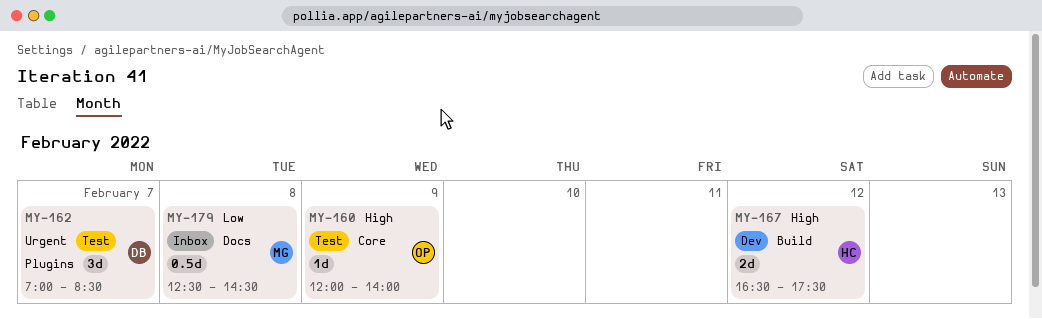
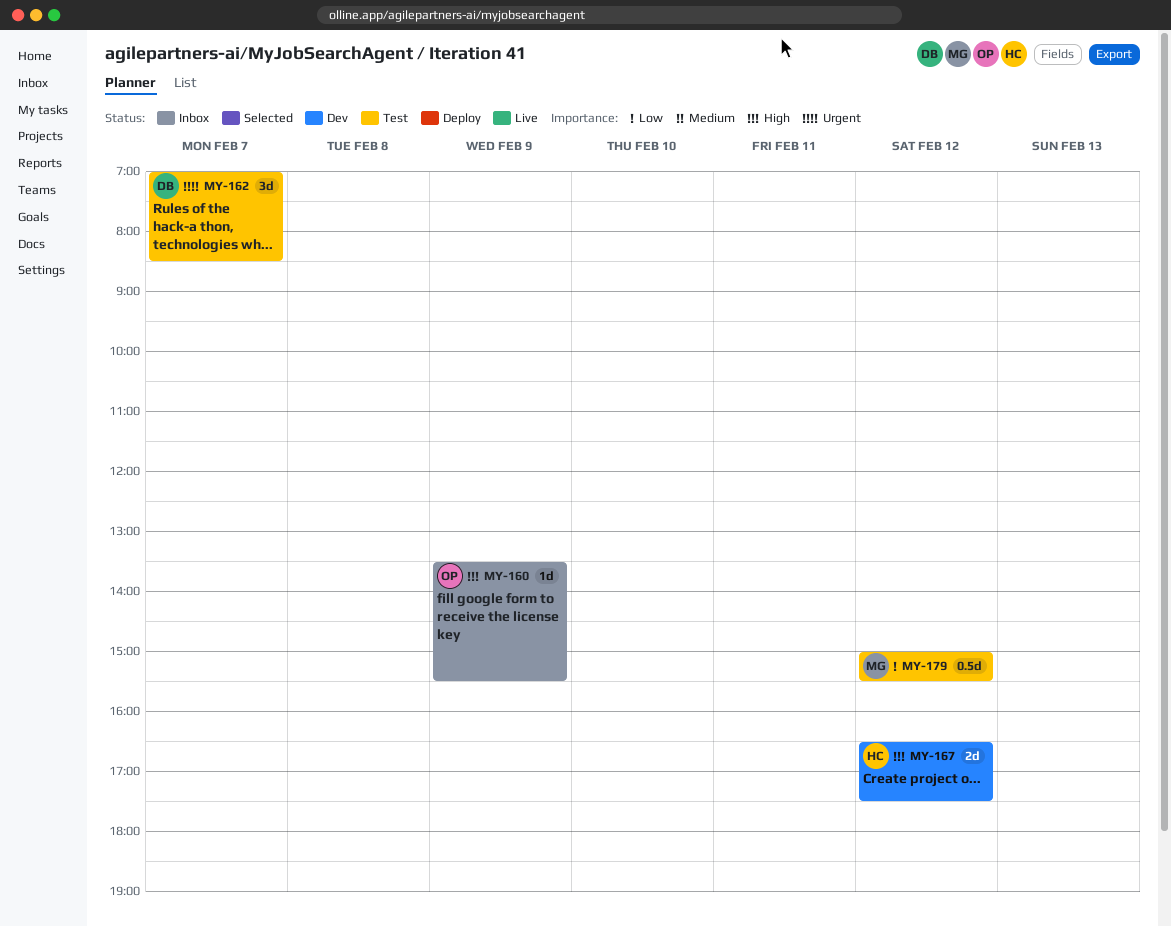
MY-160, status: Test -> Inbox
MY-160, begins: 12:00 -> 13:30
MY-160, ends: 14:00 -> 15:30
MY-179, status: Inbox -> Test
MY-179, day: Feb 8 -> Feb 12
MY-179, begins: 12:30 -> 15:00
MY-179, ends: 14:30 -> 15:30

